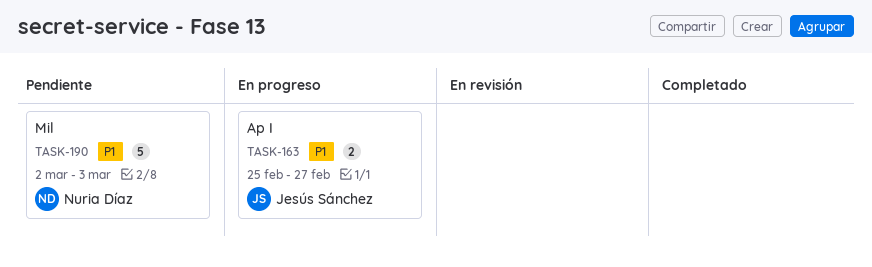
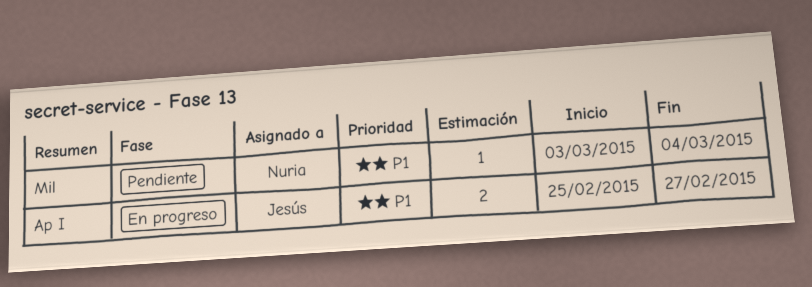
Mil, estimate: 5 -> 1
Mil, start: Mar 2 -> Mar 3
Mil, due: Mar 3 -> Mar 4

